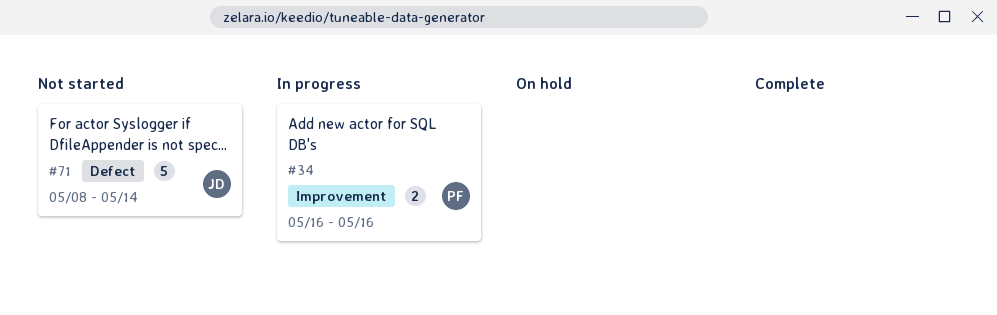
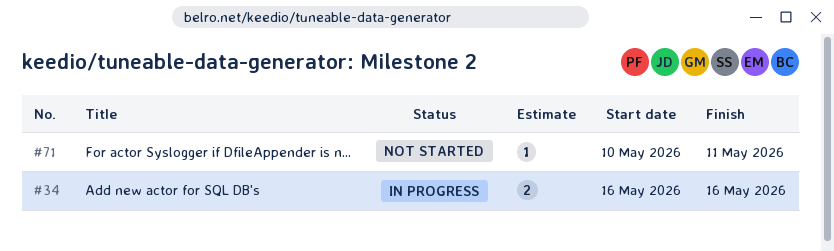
#71, estimate: 5 -> 1
#71, start: May 8 -> May 10
#71, due: May 14 -> May 11

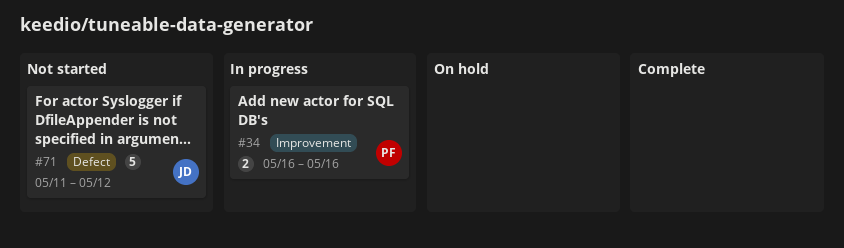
#71, estimate: 1 -> 5
#71, start: May 10 -> May 11
#71, due: May 11 -> May 12

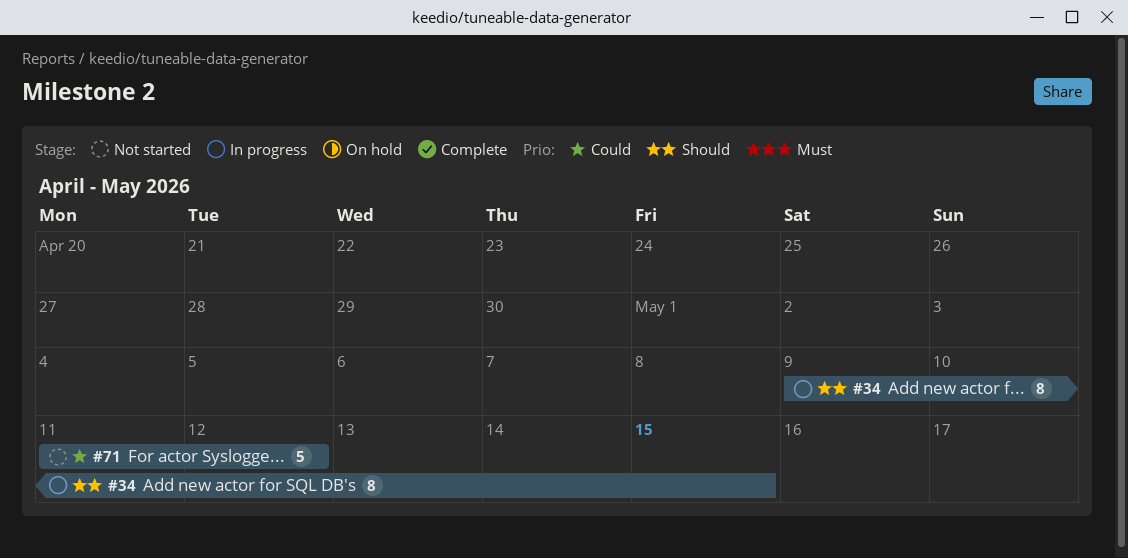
#34, estimate: 2 -> 8
#34, start: May 16 -> May 9
#34, due: May 16 -> May 15

